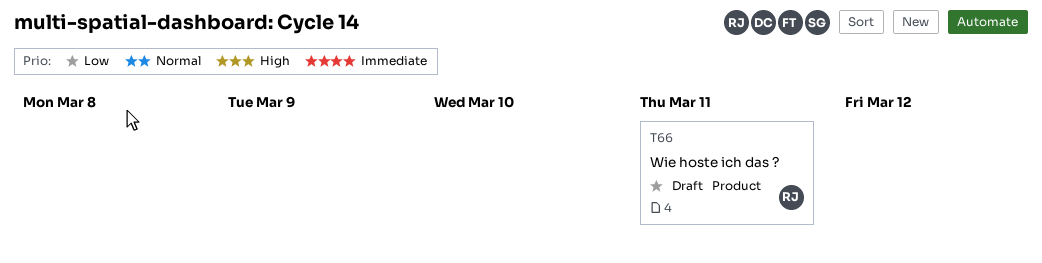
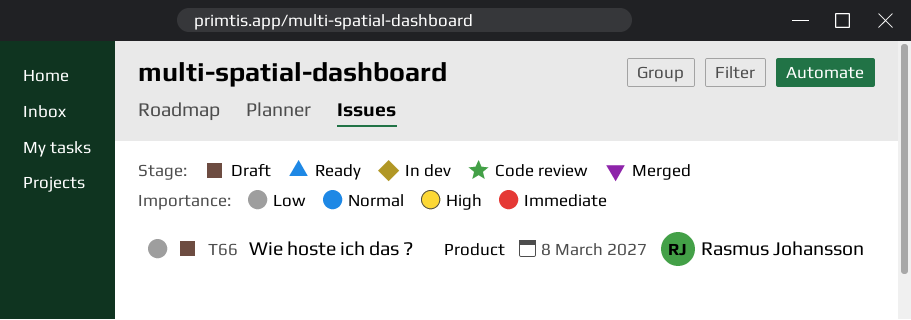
T66, due: Mar 11 -> Mar 8

